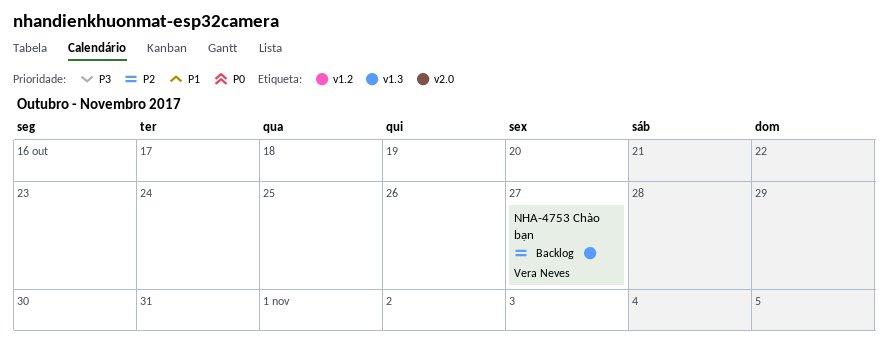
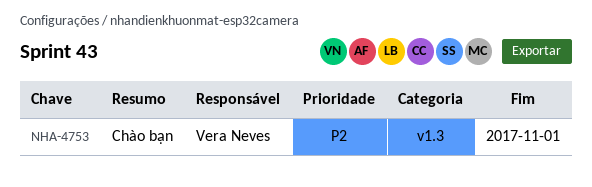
NHA-4753, due: Oct 27 -> Nov 1

